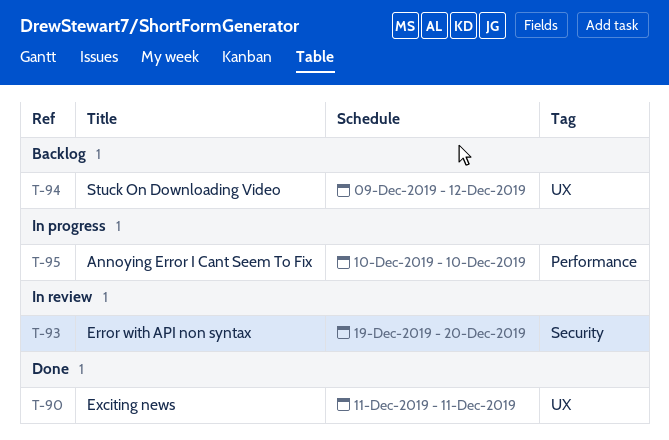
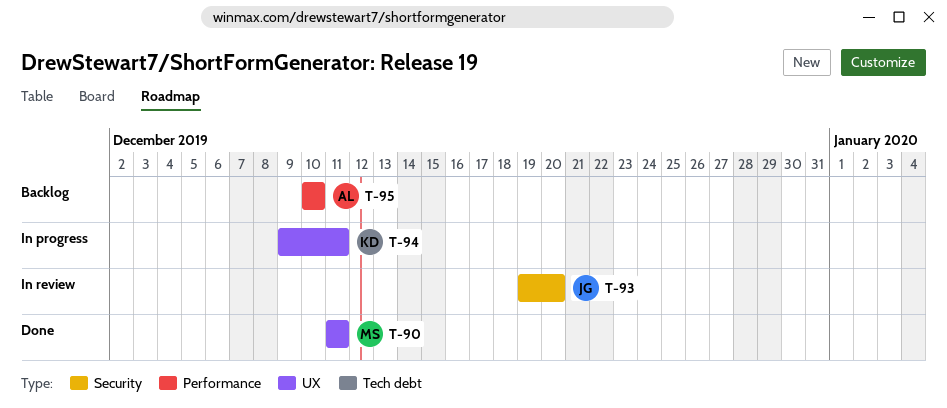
T-94, status: Backlog -> In progress
T-94, due: Dec 12 -> Dec 11
T-95, status: In progress -> Backlog

